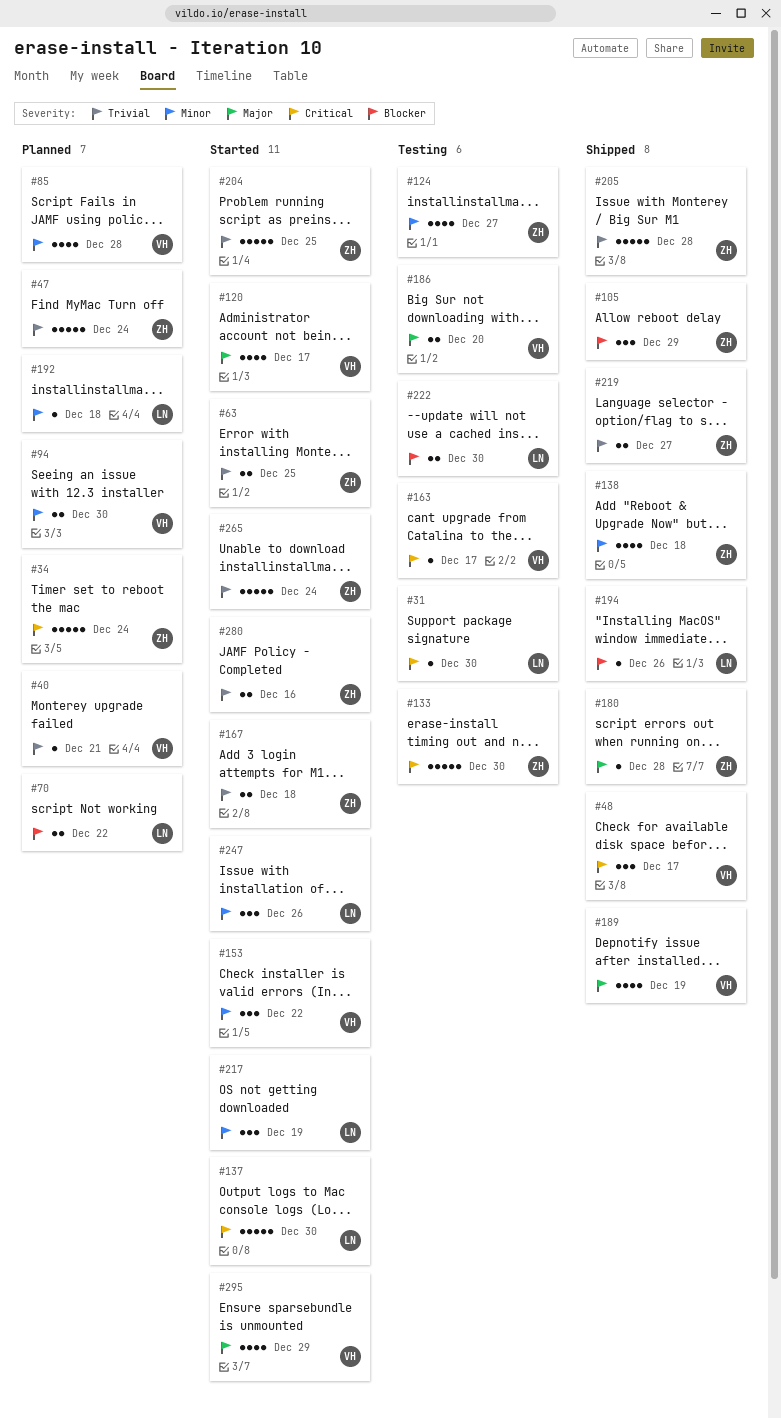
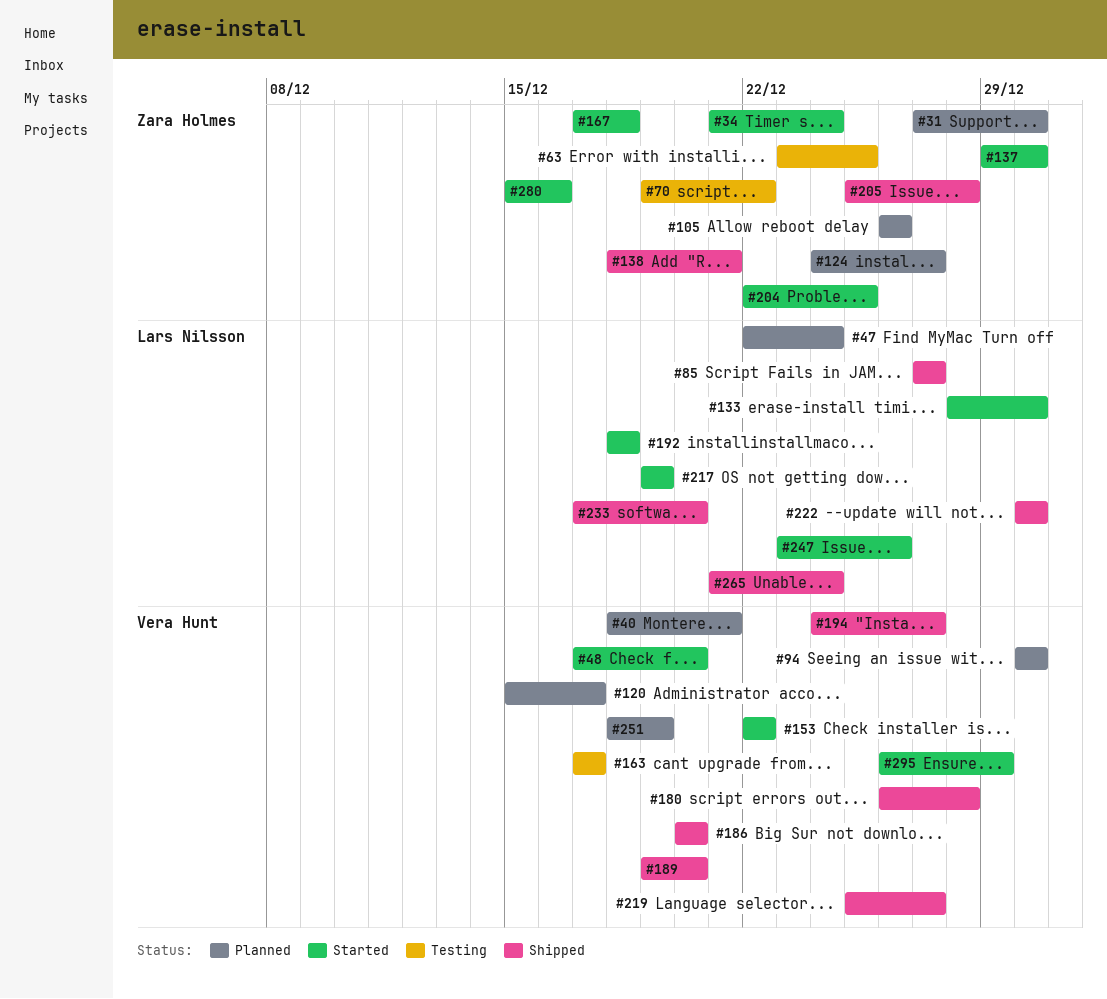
#31, status: Testing -> Planned
#31, owner: Lars Nilsson -> Zara Holmes
#34, status: Planned -> Started
#47, owner: Zara Holmes -> Lars Nilsson
#48, status: Shipped -> Started
#48, due: Dec 17 -> Dec 20
#63, status: Started -> Testing
#70, status: Planned -> Testing
#70, owner: Lars Nilsson -> Zara Holmes
#85, status: Planned -> Shipped
#85, owner: Vera Hunt -> Lars Nilsson
#85, due: Dec 28 -> Dec 27
#105, status: Shipped -> Planned
#105, due: Dec 29 -> Dec 26
#120, status: Started -> Planned
#124, status: Testing -> Planned
#133, status: Testing -> Started
#133, owner: Zara Holmes -> Lars Nilsson
#137, owner: Lars Nilsson -> Zara Holmes
#138, due: Dec 18 -> Dec 21
#180, owner: Zara Holmes -> Vera Hunt
#186, status: Testing -> Shipped
#189, due: Dec 19 -> Dec 20
#192, status: Planned -> Started
#194, owner: Lars Nilsson -> Vera Hunt
#194, due: Dec 26 -> Dec 27
#219, owner: Zara Holmes -> Vera Hunt
#222, status: Testing -> Shipped
#233: none -> present
#251: none -> present
#265, status: Started -> Shipped
#265, owner: Zara Holmes -> Lars Nilsson

